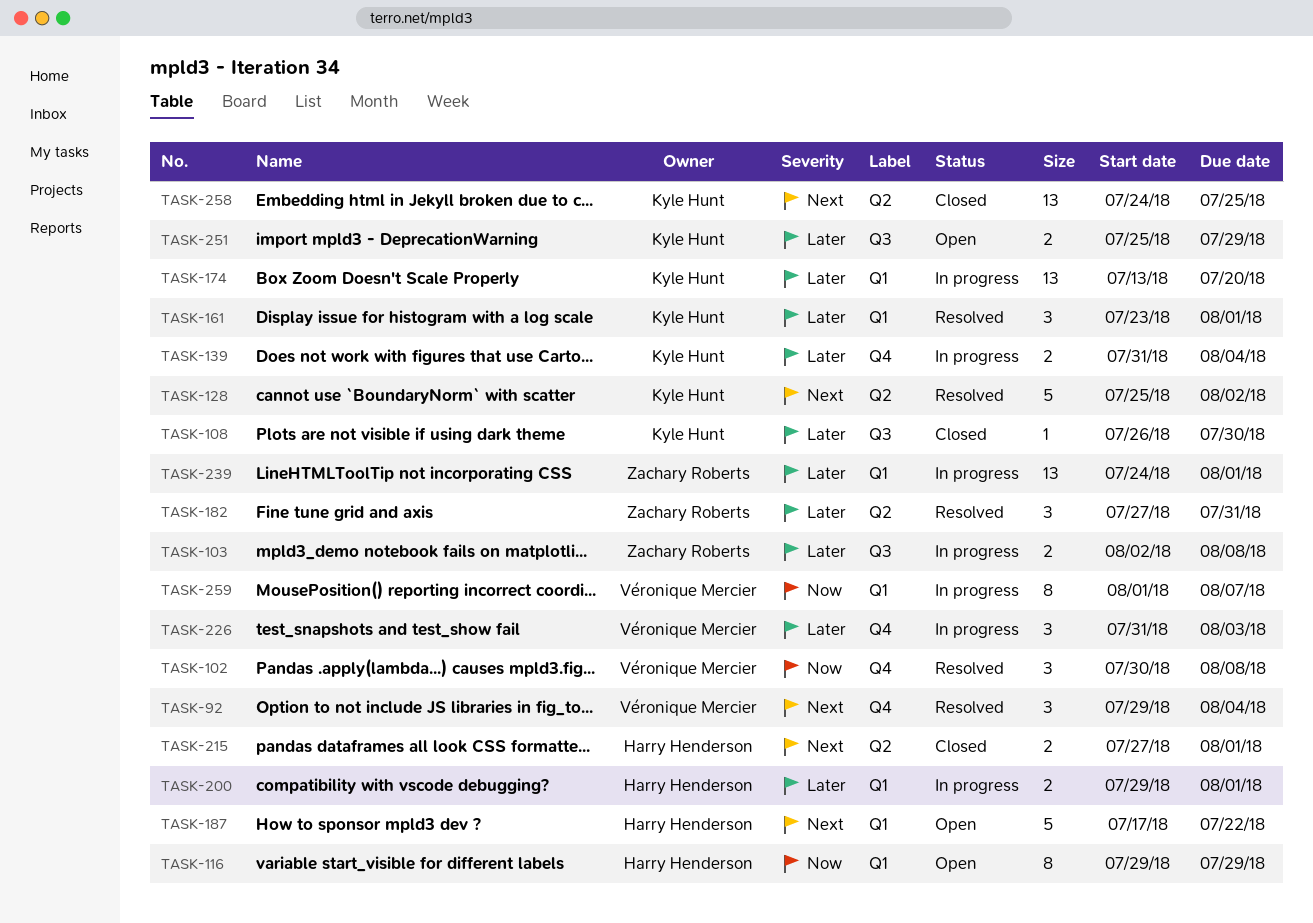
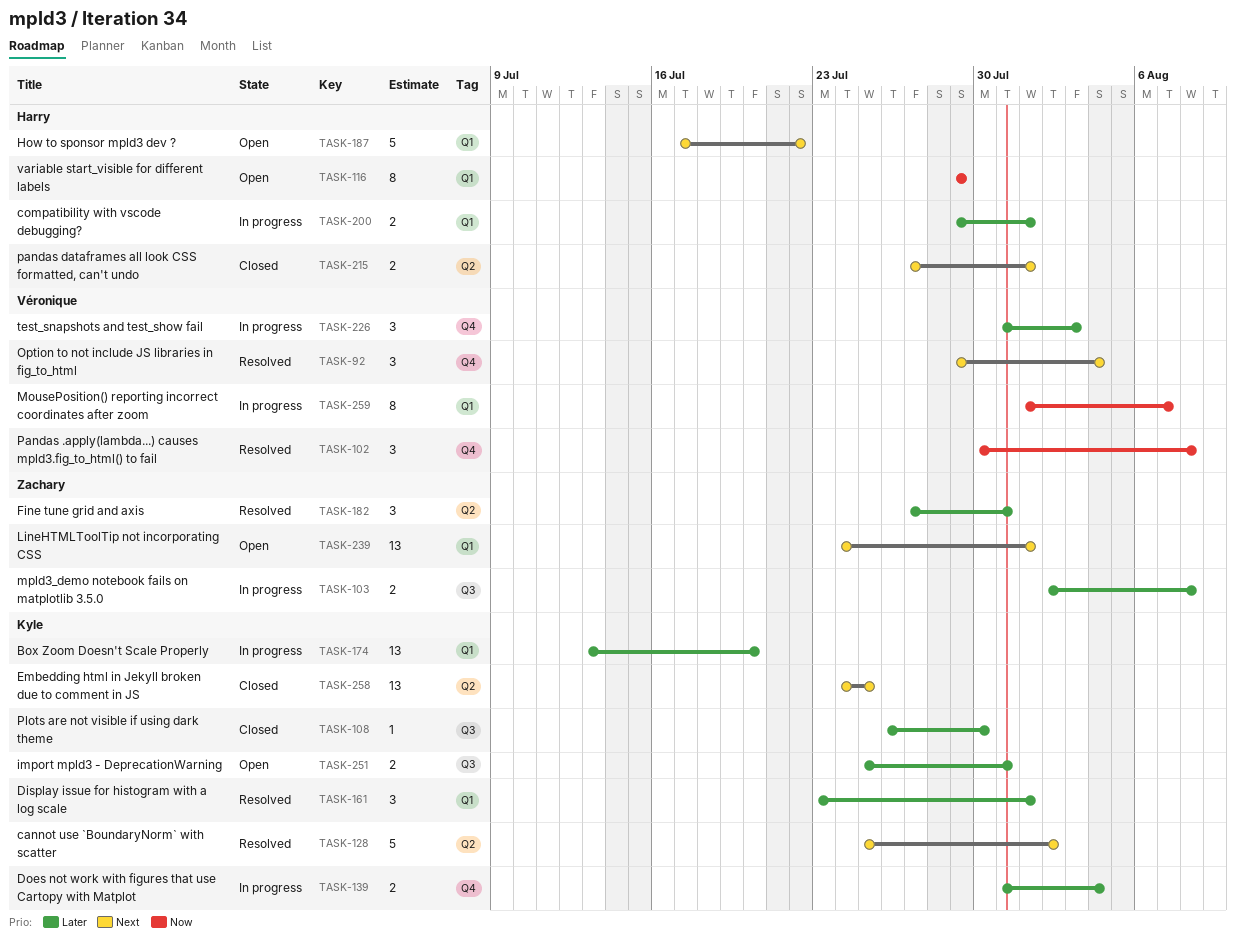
TASK-239, status: In progress -> Open
TASK-239, priority: Later -> Next
TASK-251, due: Jul 29 -> Jul 31

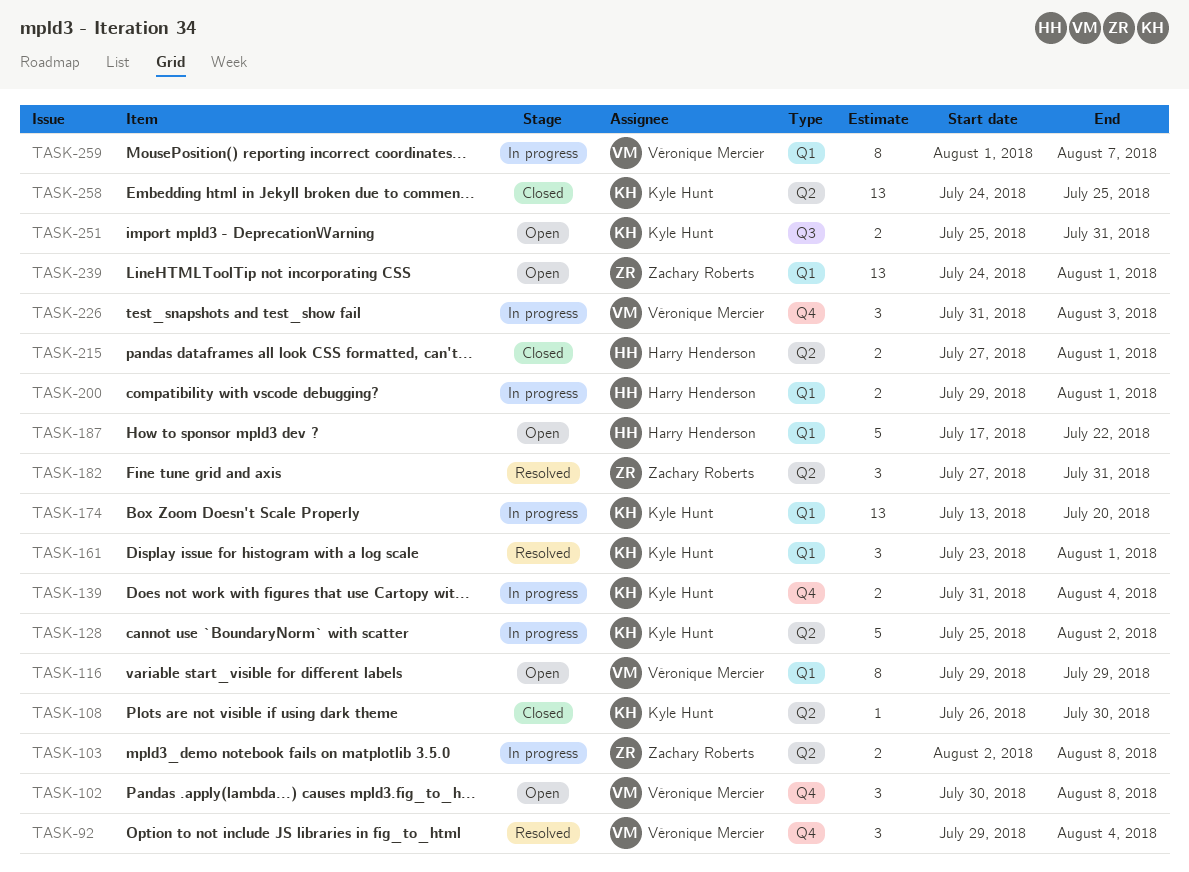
TASK-102, status: Resolved -> Open
TASK-103, label: Q3 -> Q2
TASK-108, label: Q3 -> Q2
TASK-116, owner: Harry Henderson -> Véronique Mercier
TASK-128, status: Resolved -> In progress

